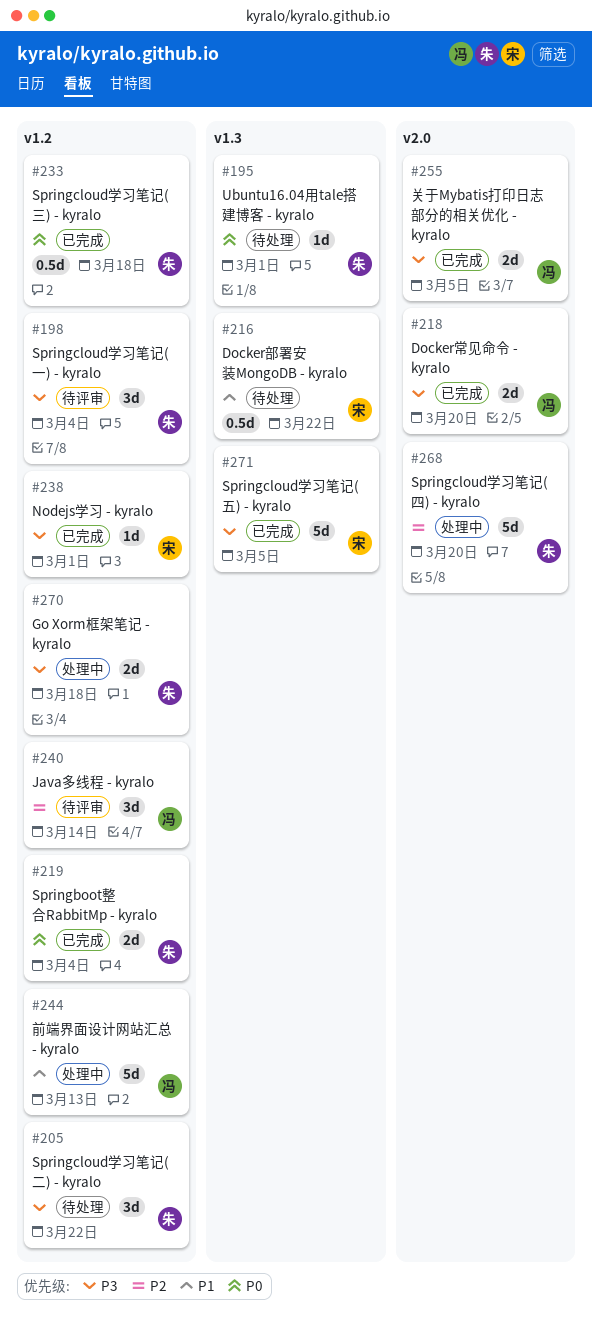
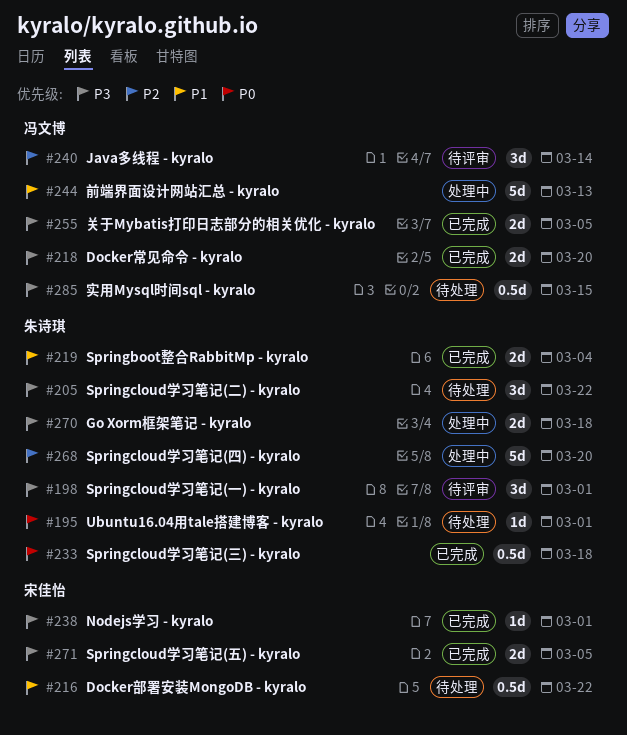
#198, due: Mar 4 -> Mar 1
#219, priority: P0 -> P1
#271, estimate: 5d -> 2d
#285: none -> present

